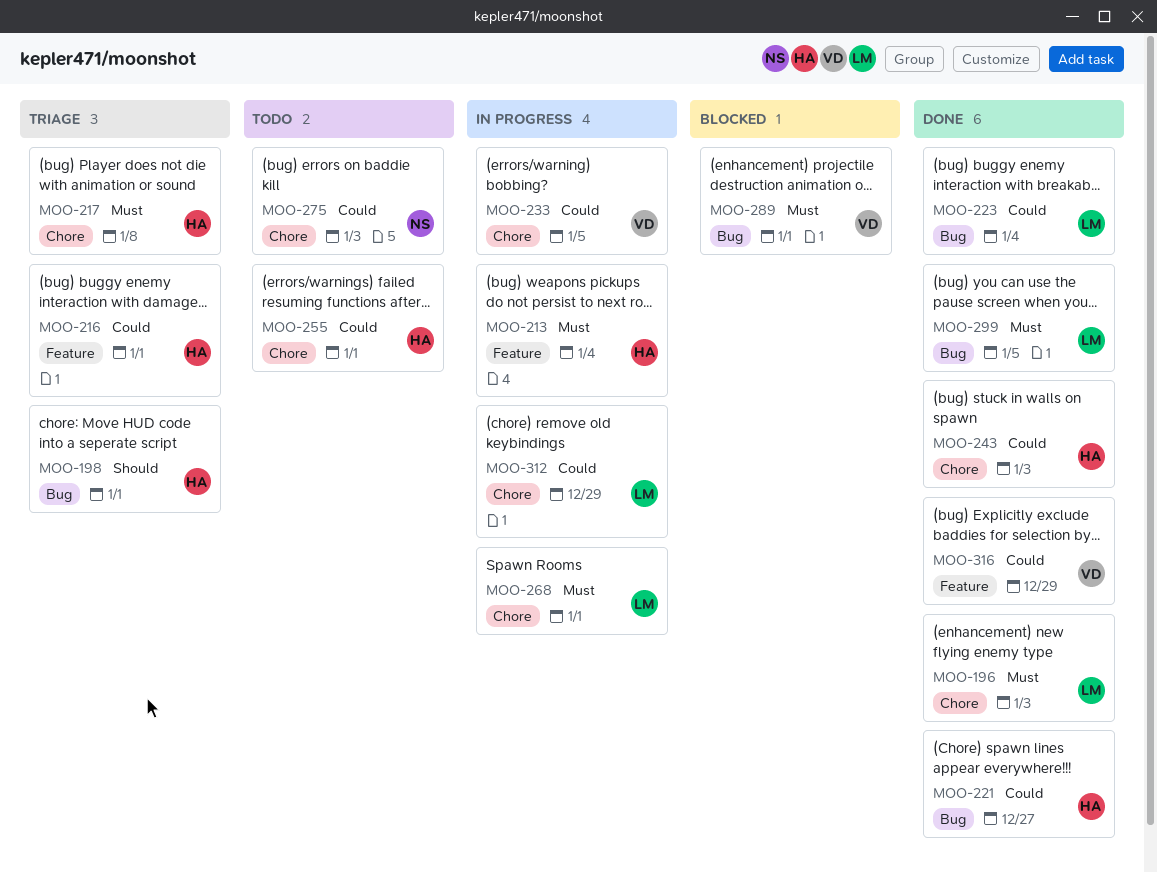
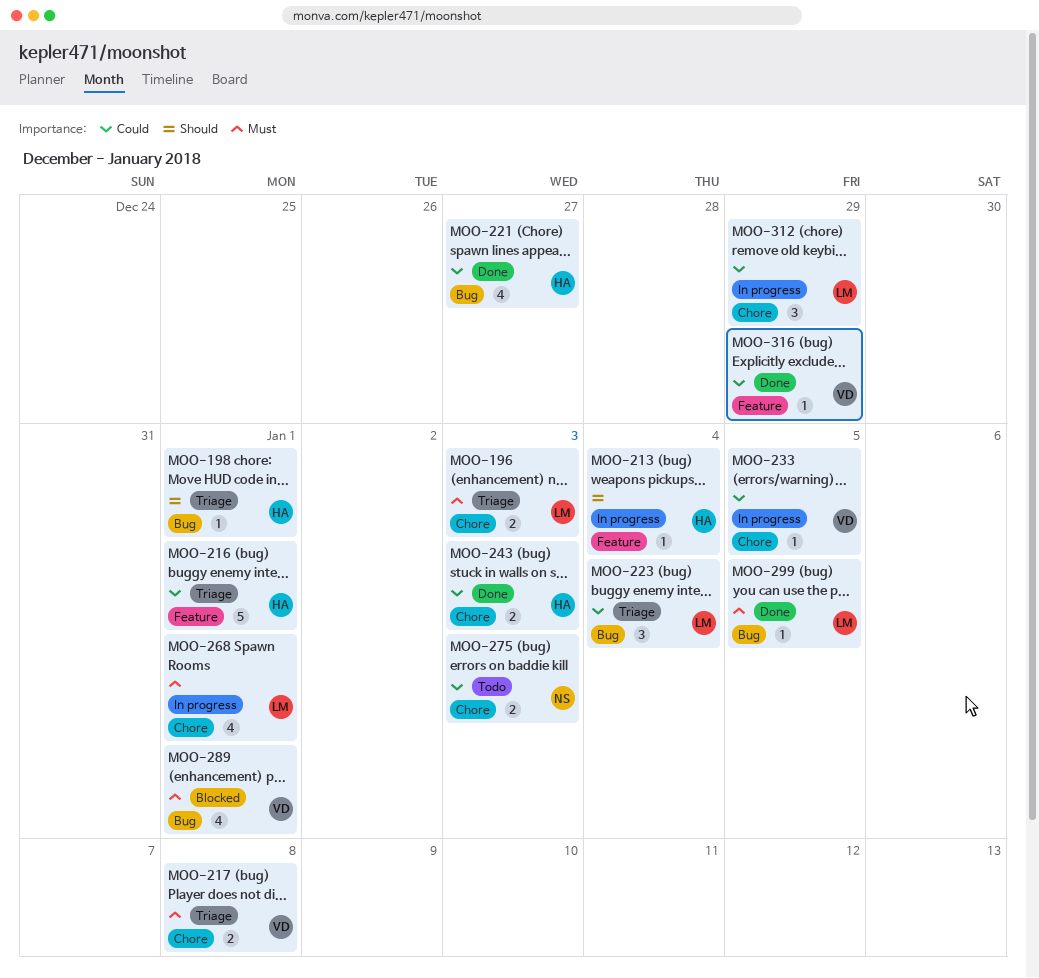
MOO-196, status: Done -> Triage
MOO-213, priority: Must -> Should
MOO-217, owner: HA -> VD
MOO-223, status: Done -> Triage
MOO-255: present -> none

